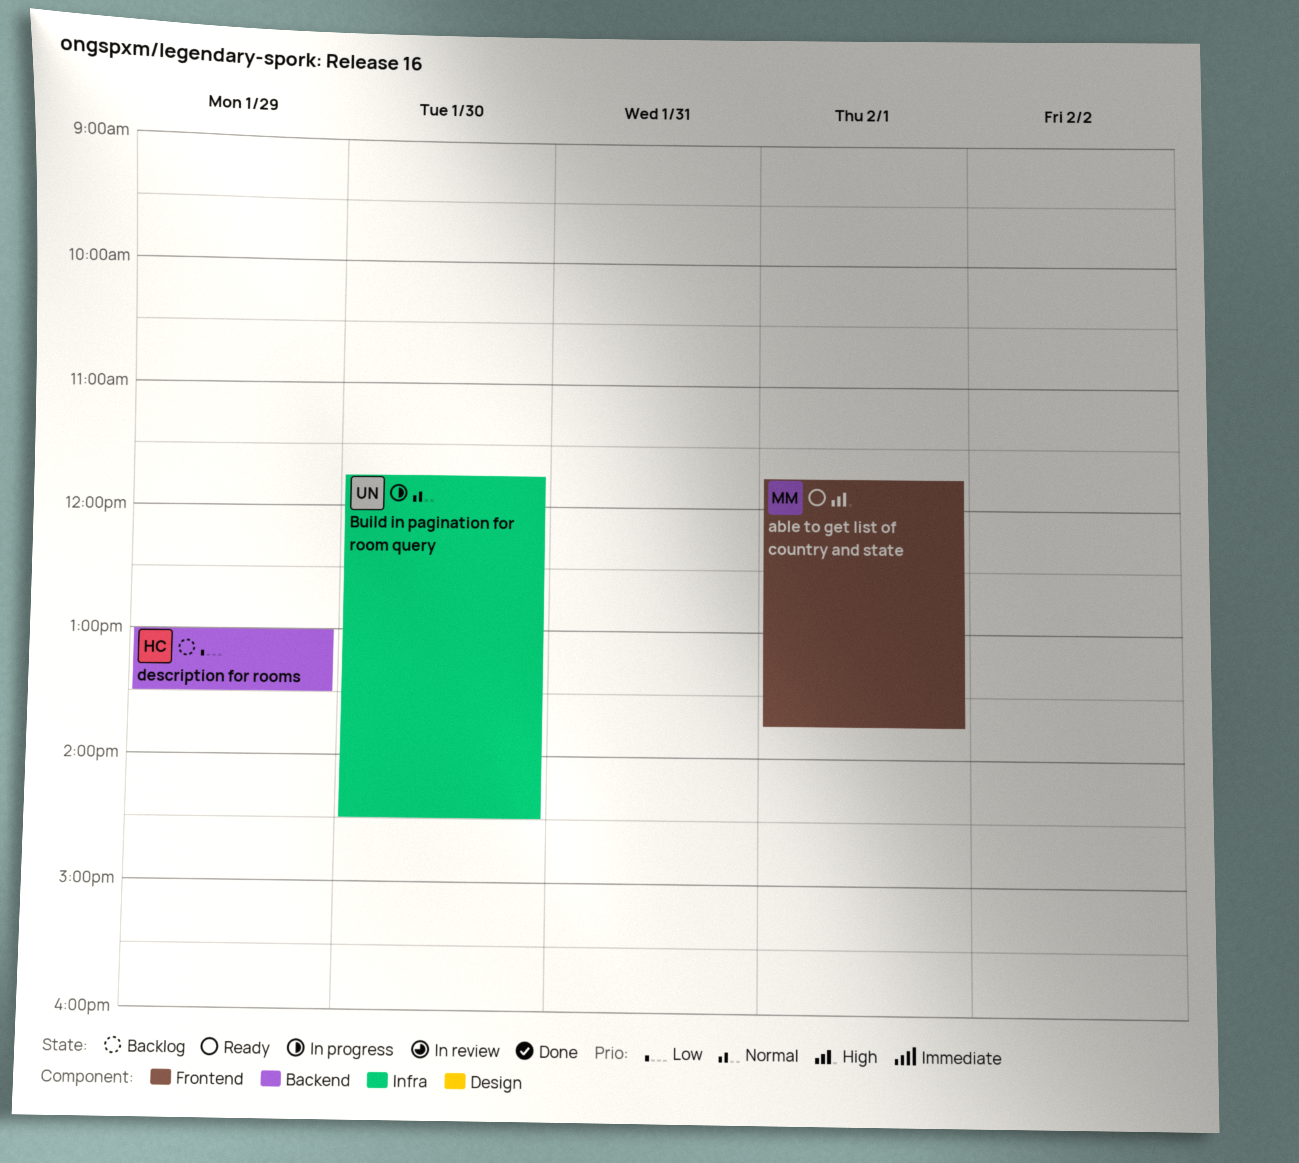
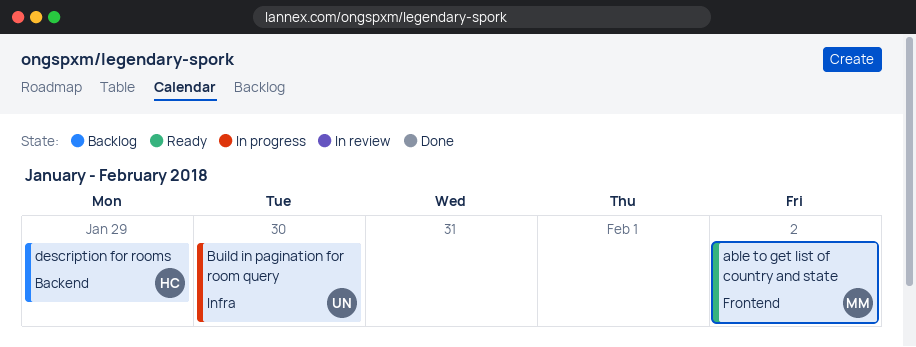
able to get list of country and state, day: Feb 1 -> Feb 2

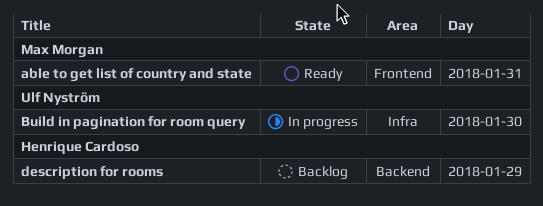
able to get list of country and state, day: Feb 2 -> Jan 31

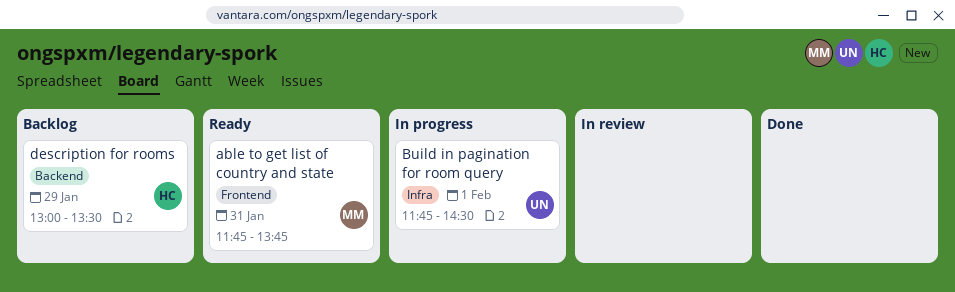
Build in pagination for room query, day: Jan 30 -> Feb 1

